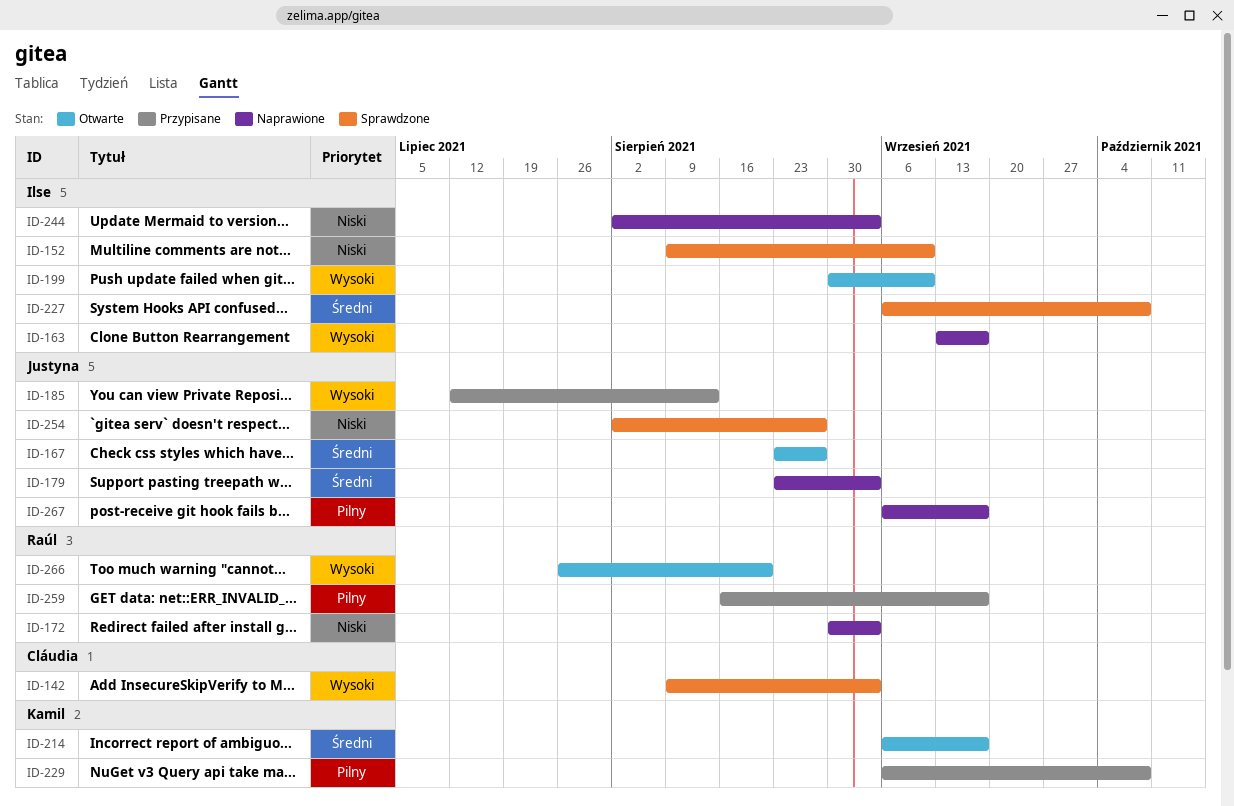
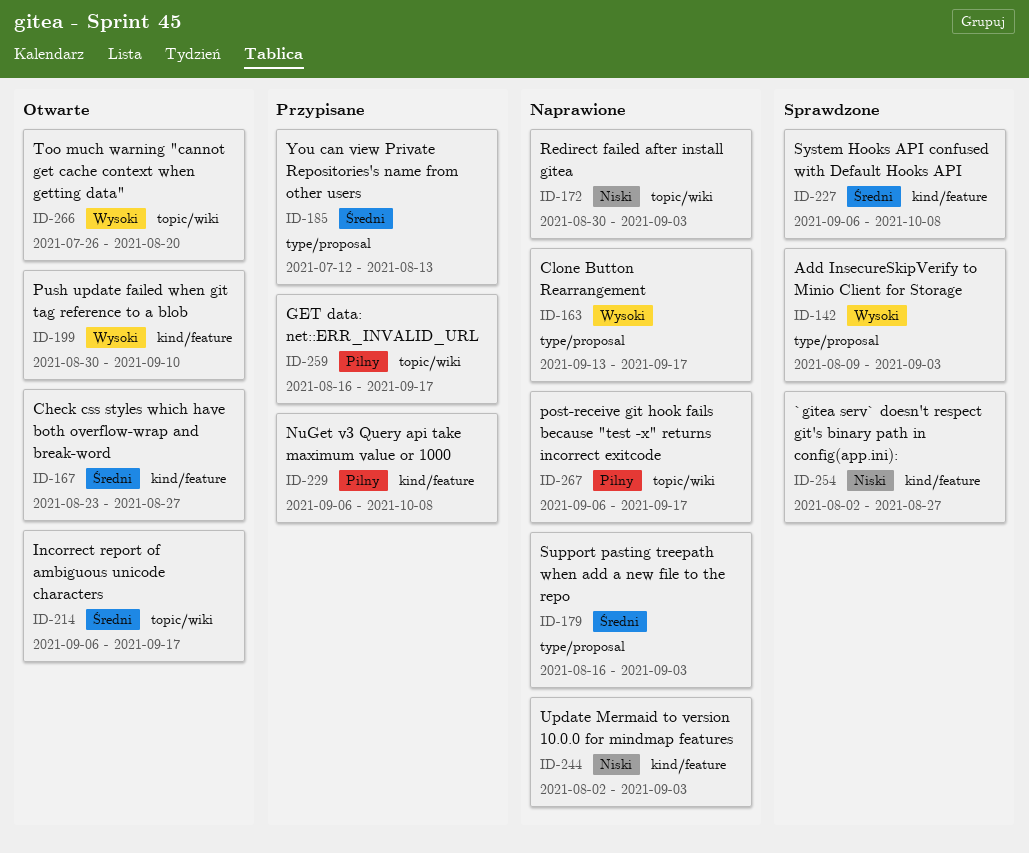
ID-152: present -> none
ID-179, start: Aug 23 -> Aug 16
ID-185, priority: Wysoki -> Średni

